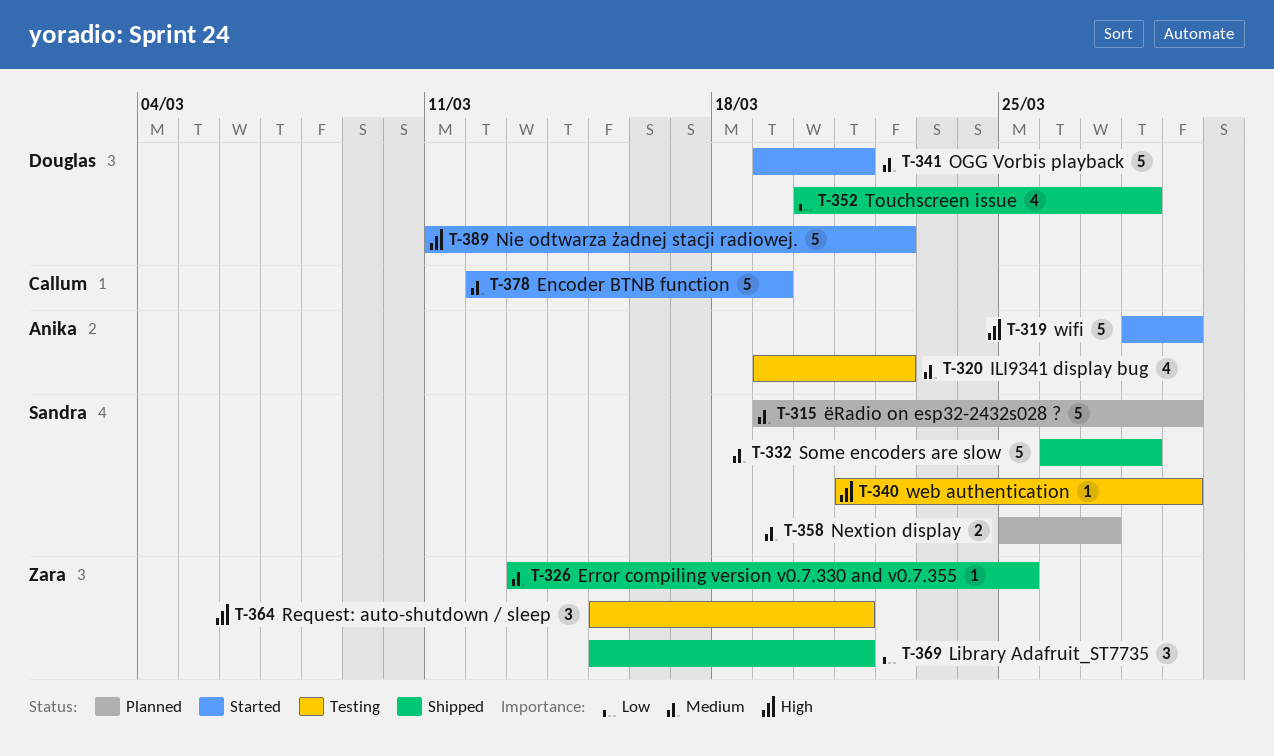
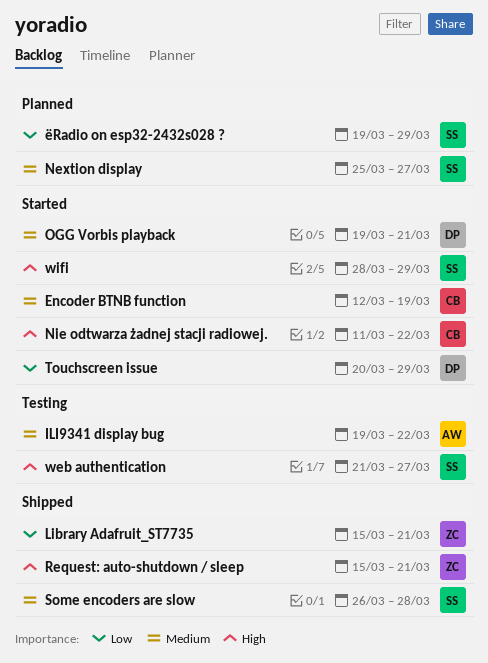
Error compiling version v0.7.330 and v0.7.355: present -> none
Nie odtwarza żadnej stacji radiowej., owner: Douglas -> Callum
Request: auto-shutdown / sleep, status: Testing -> Shipped
Touchscreen issue, status: Shipped -> Started
Touchscreen issue, due: Mar 28 -> Mar 29
web authentication, due: Mar 29 -> Mar 27
wifi, owner: Anika -> Sandra
ёRadio on esp32-2432s028 ?, priority: Medium -> Low

